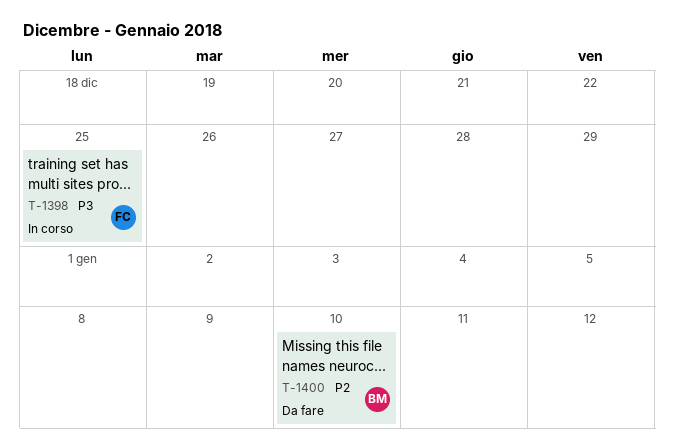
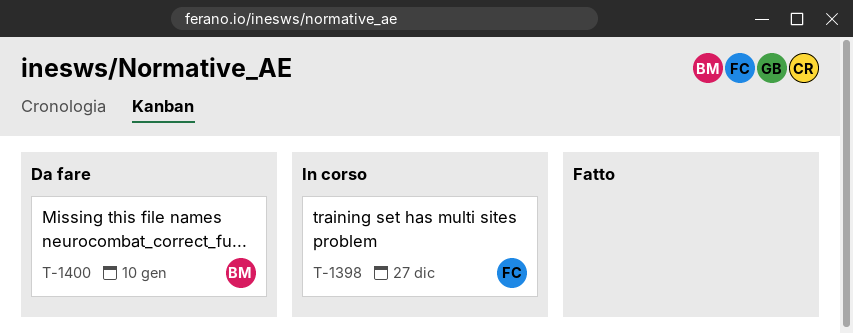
T-1398, due: Dec 25 -> Dec 27

